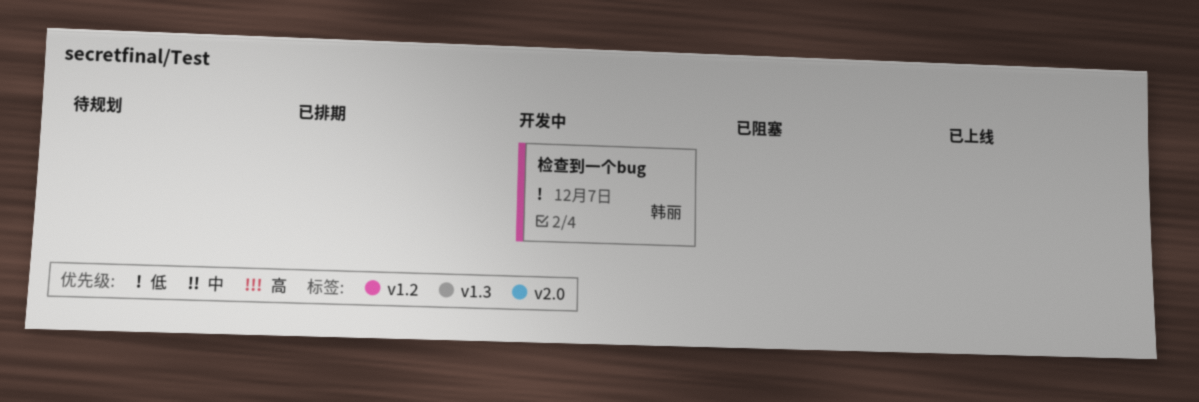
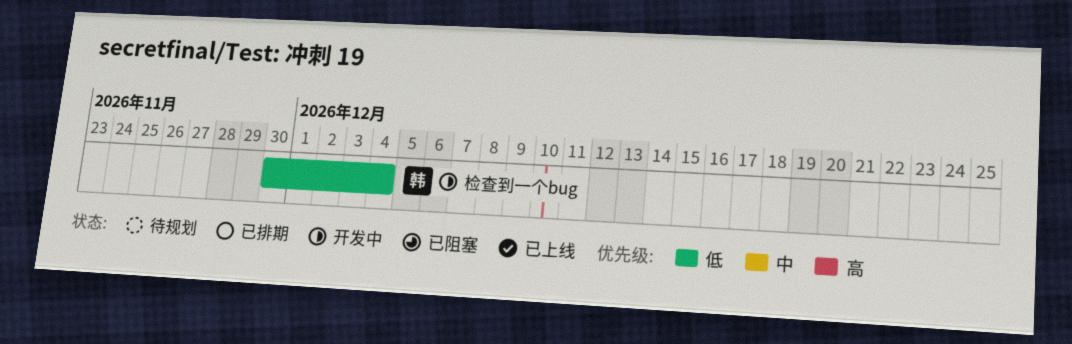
检查到一个bug, due: Dec 7 -> Dec 4

